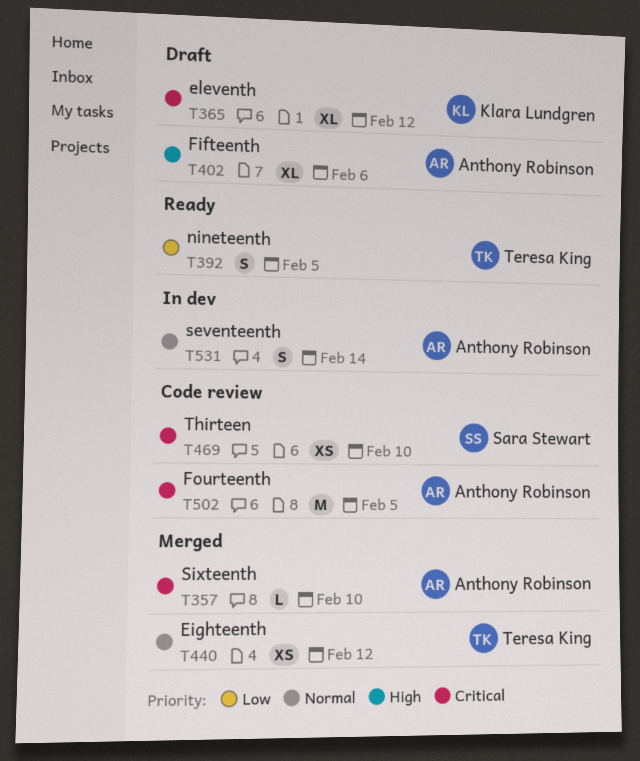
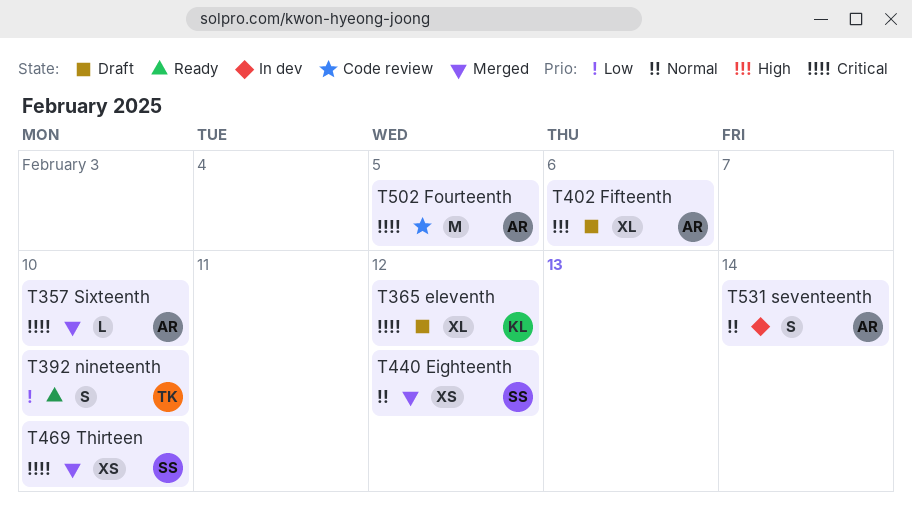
T392, due: Feb 5 -> Feb 10
T440, owner: Teresa King -> Sara Stewart
T469, status: Code review -> Merged

